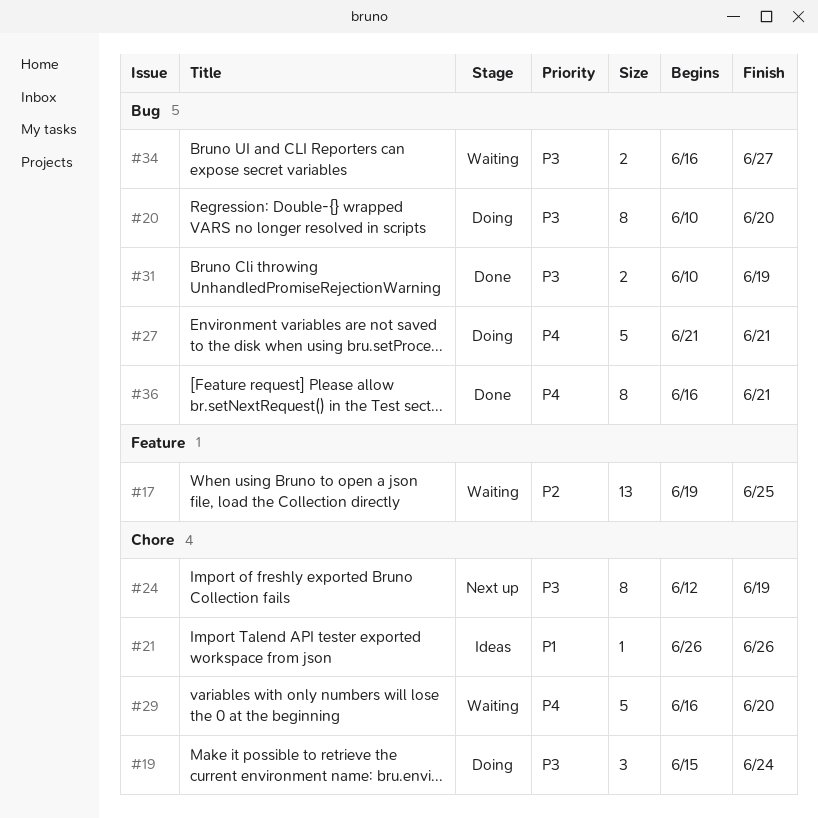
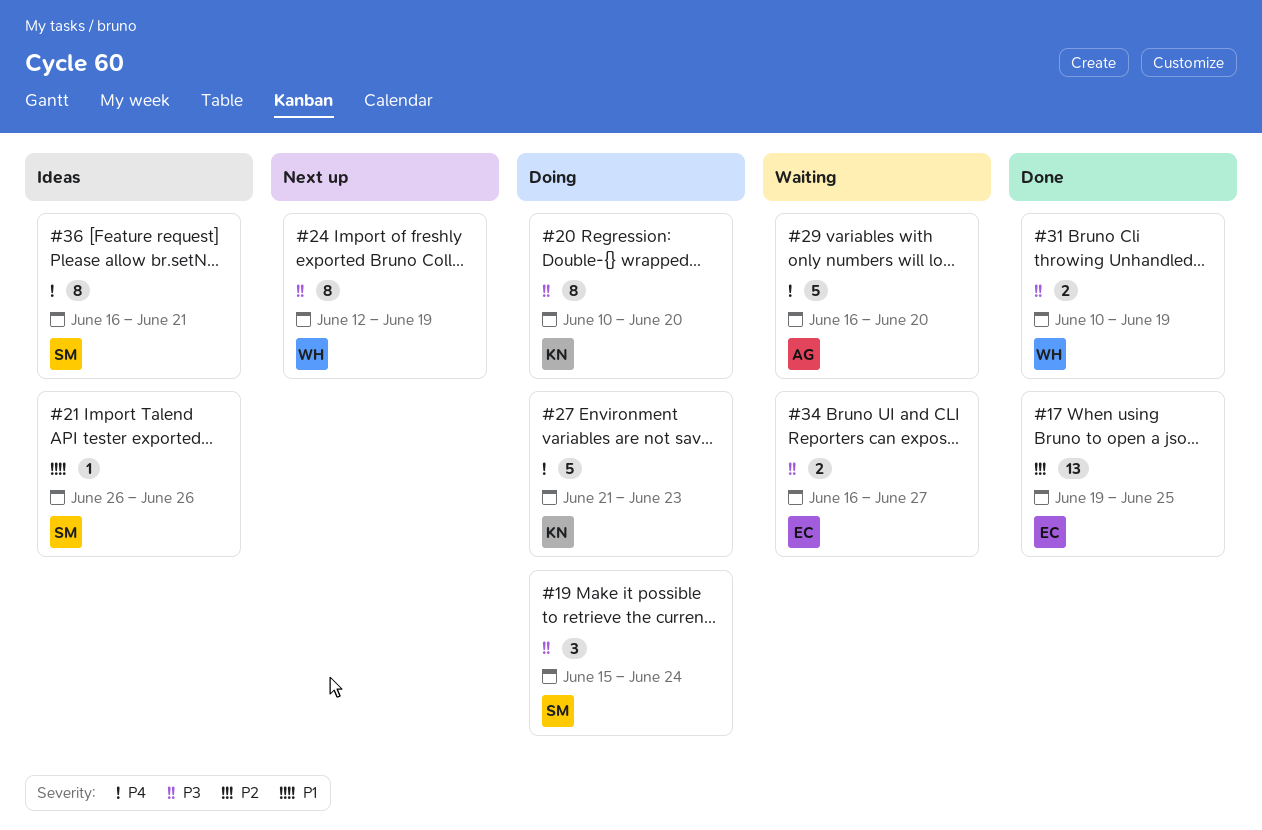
#17, status: Waiting -> Done
#27, due: Jun 21 -> Jun 23
#36, status: Done -> Ideas

